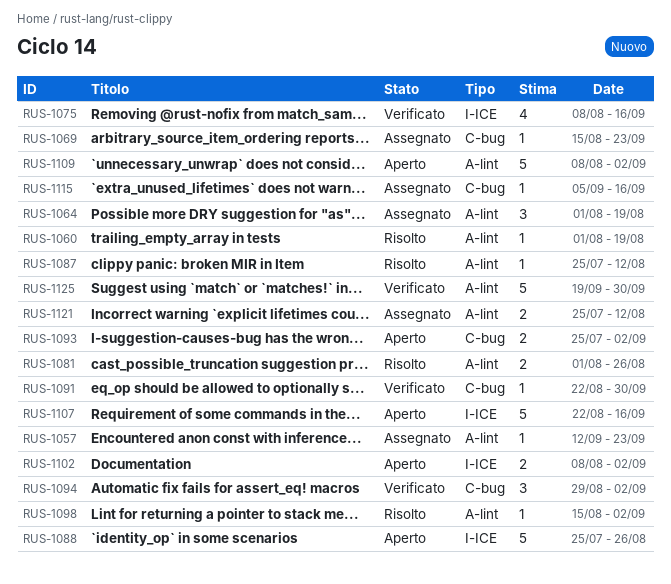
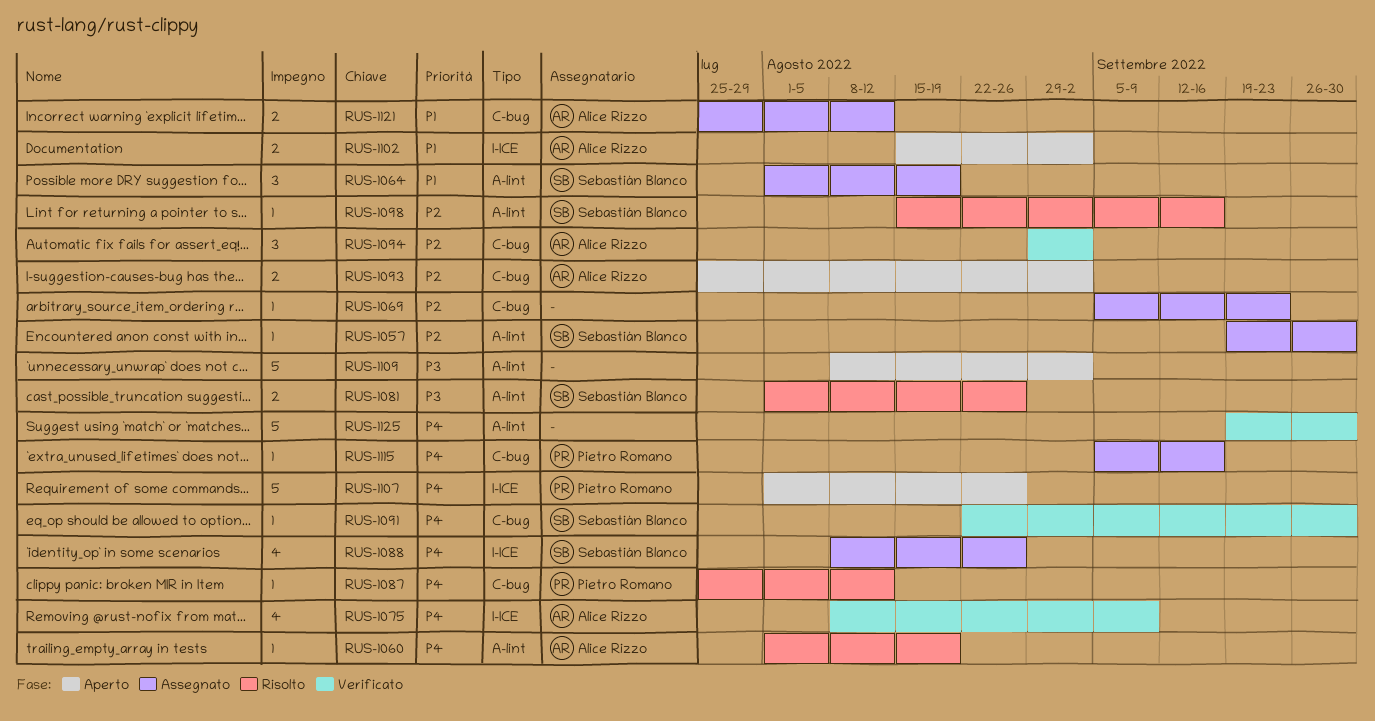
RUS-1057, start: Sep 12 -> Sep 19
RUS-1057, due: Sep 23 -> Sep 30
RUS-1069, start: Aug 15 -> Sep 5
RUS-1075, due: Sep 16 -> Sep 9
RUS-1087, label: A-lint -> C-bug
RUS-1088, status: Aperto -> Assegnato
RUS-1088, estimate: 5 -> 4
RUS-1088, start: Jul 25 -> Aug 8
RUS-1098, due: Sep 2 -> Sep 16
RUS-1102, start: Aug 8 -> Aug 15
RUS-1107, start: Aug 22 -> Aug 1
RUS-1107, due: Sep 16 -> Aug 26
RUS-1121, label: A-lint -> C-bug

